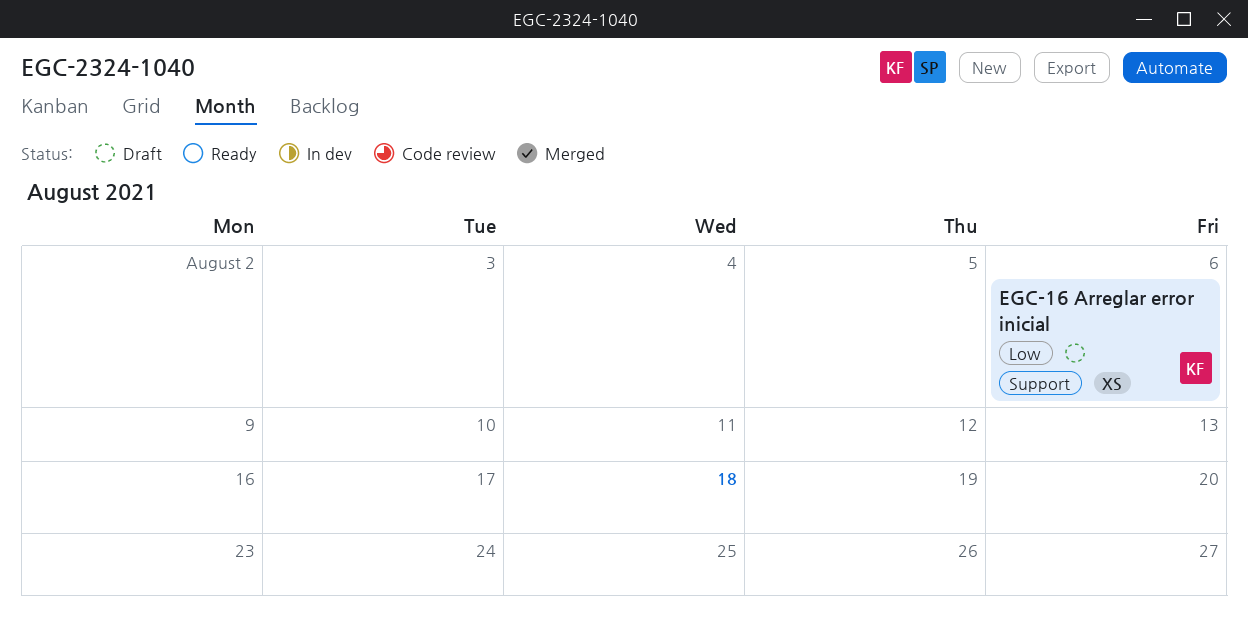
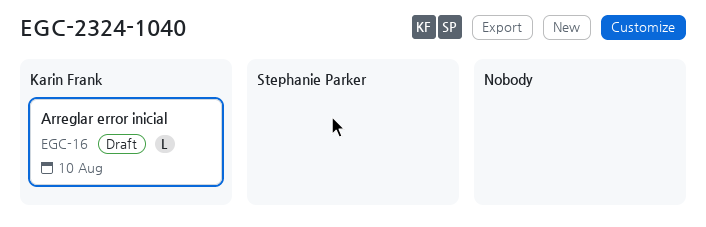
EGC-16, estimate: XS -> L
EGC-16, due: Aug 6 -> Aug 10

